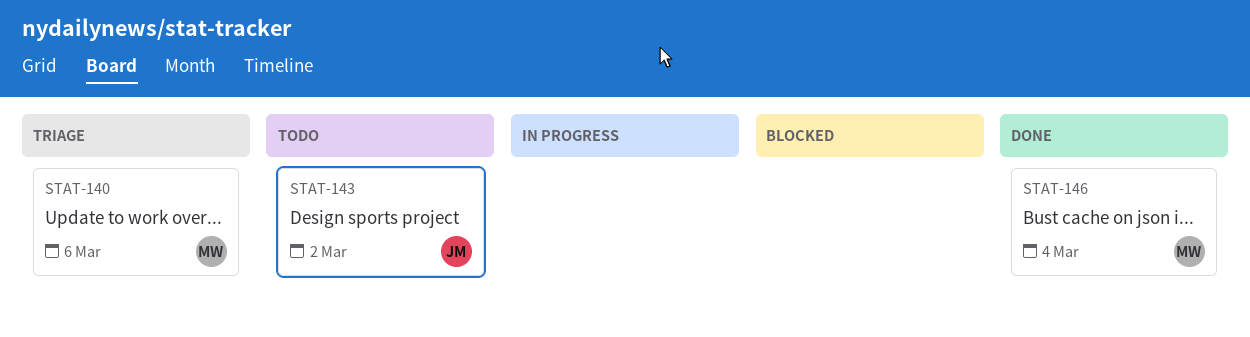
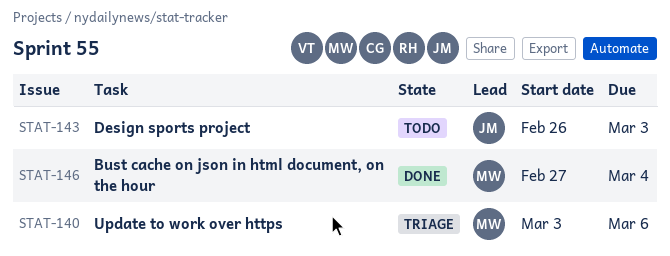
STAT-143, due: Mar 2 -> Mar 3

